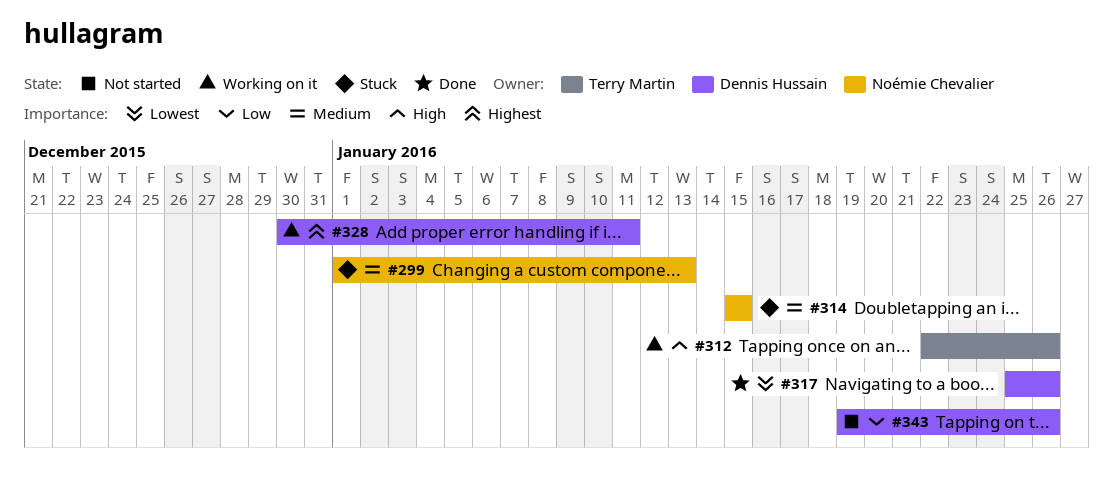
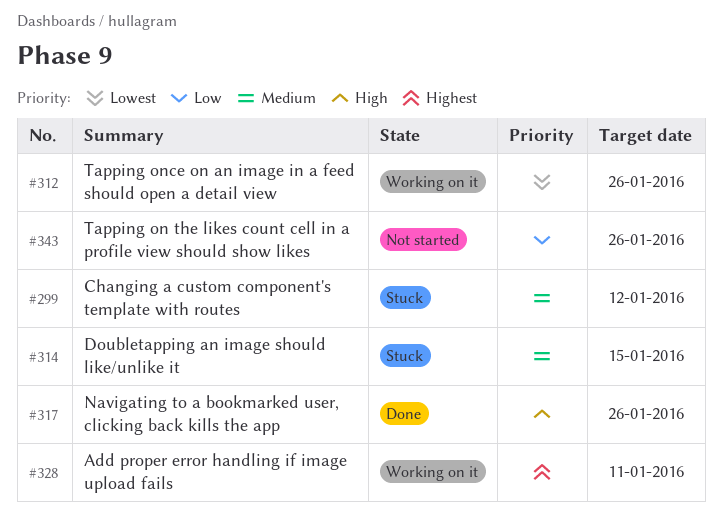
#299, due: Jan 13 -> Jan 12
#312, priority: High -> Lowest
#317, priority: Lowest -> High

